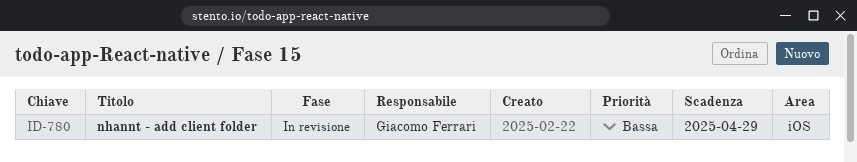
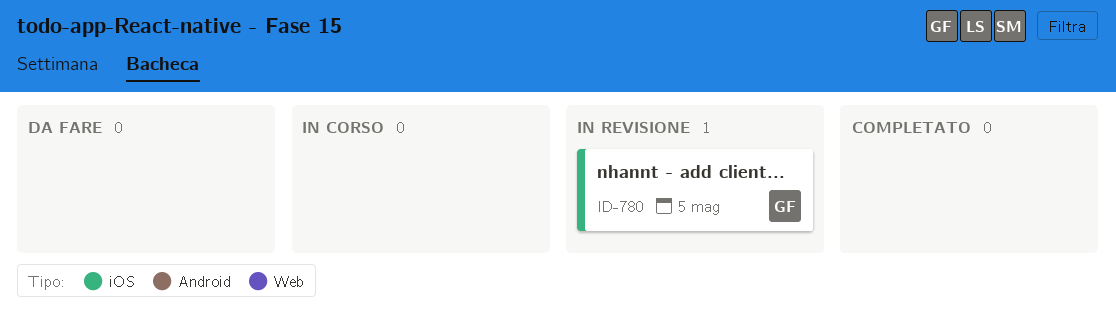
ID-780, due: Apr 29 -> May 5

